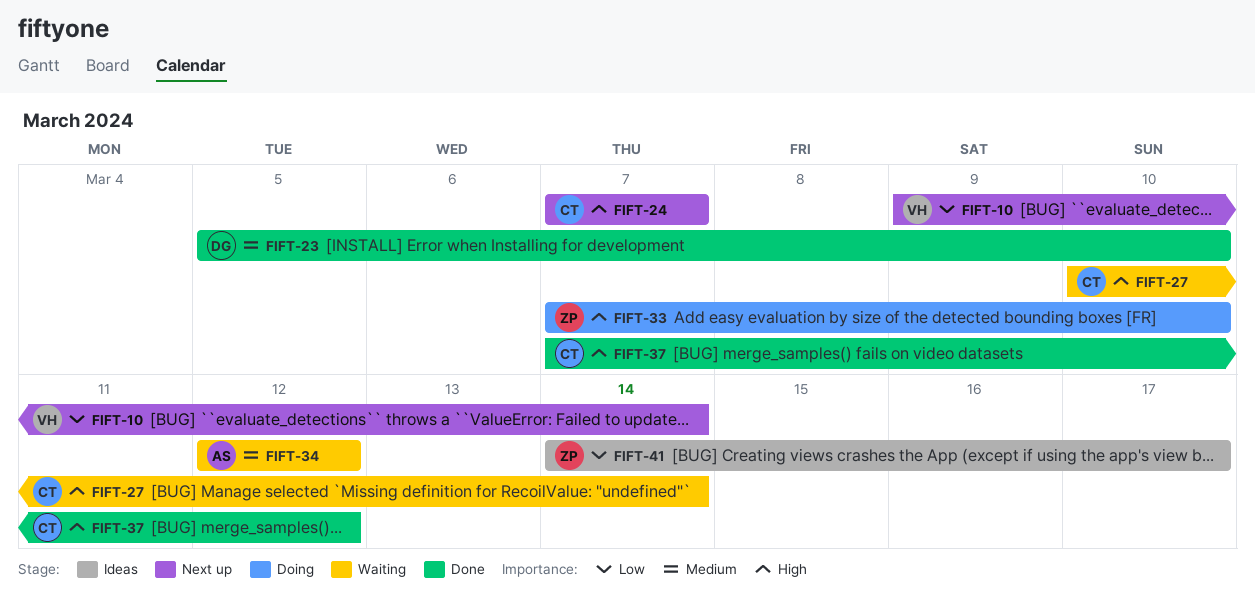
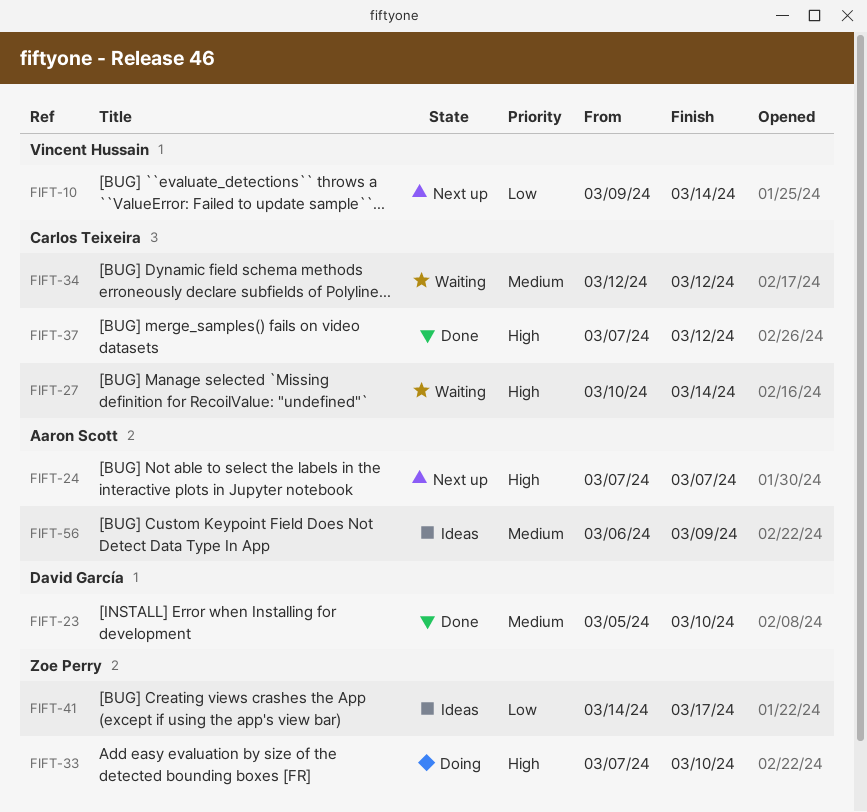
FIFT-24, owner: Carlos Teixeira -> Aaron Scott
FIFT-34, owner: Aaron Scott -> Carlos Teixeira
FIFT-56: none -> present

